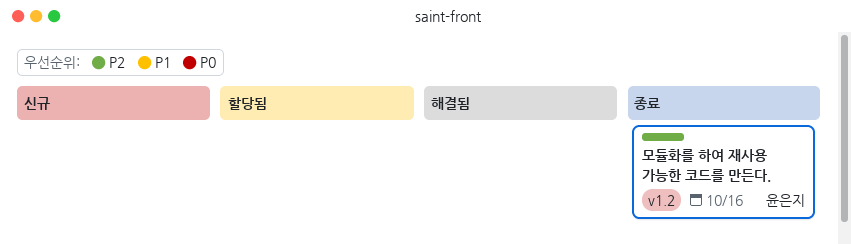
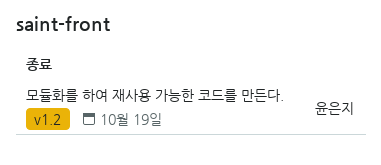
모듈화를 하여 재사용 가능한 코드를 만든다., due: Oct 16 -> Oct 19

